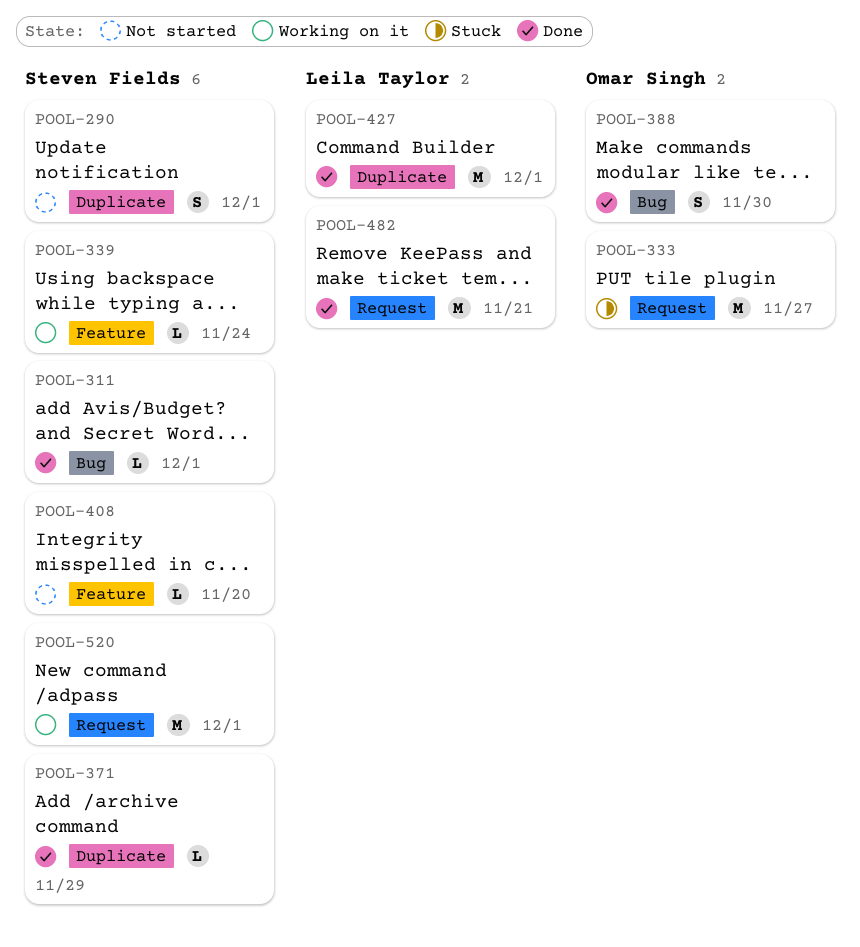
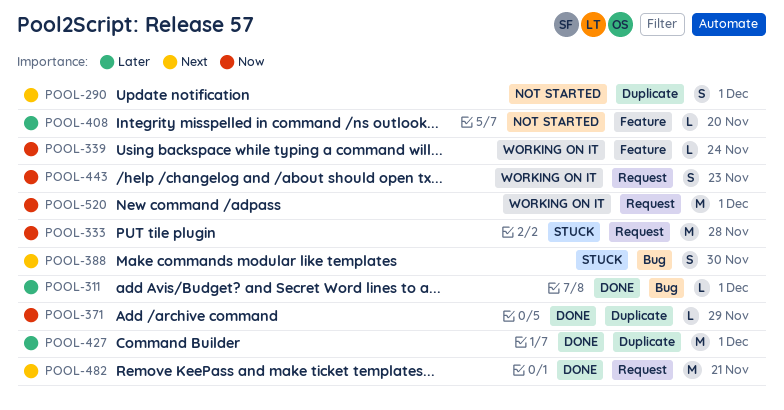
POOL-333, due: Nov 27 -> Nov 28
POOL-388, status: Done -> Stuck
POOL-443: none -> present

